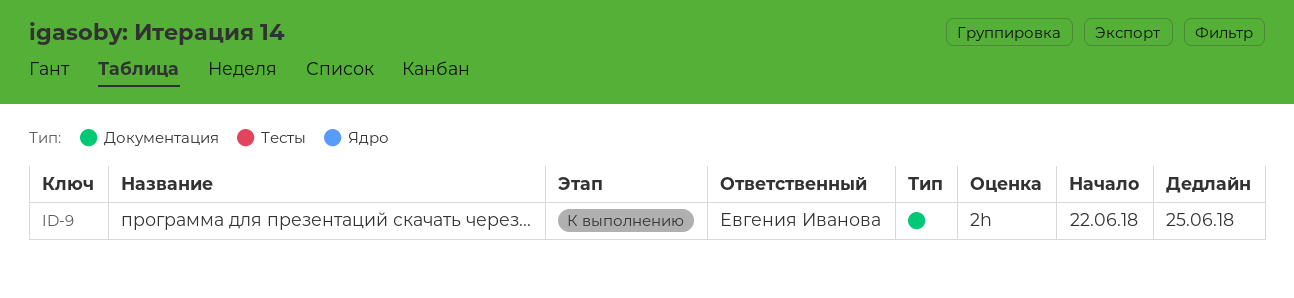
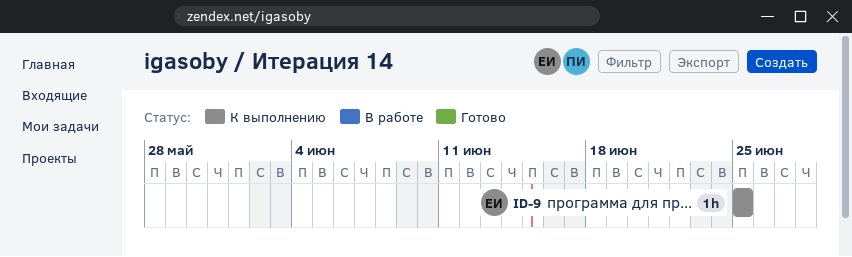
ID-9, estimate: 2h -> 1h
ID-9, start: Jun 22 -> Jun 25

